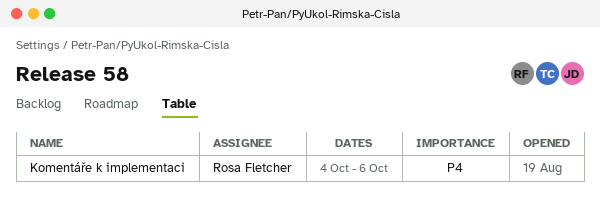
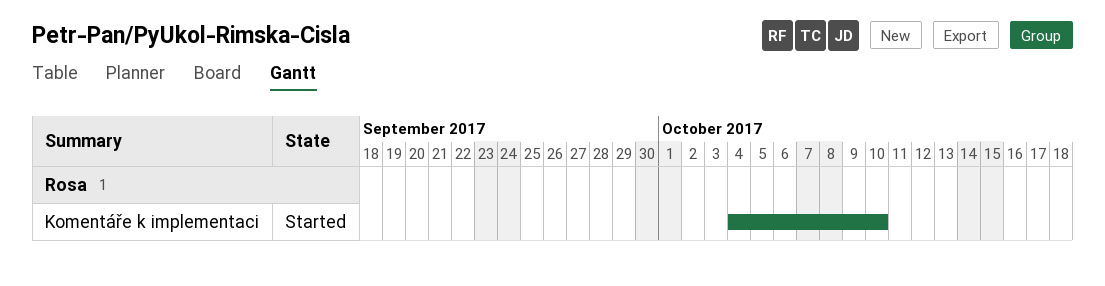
Komentáře k implementaci, due: Oct 6 -> Oct 10

